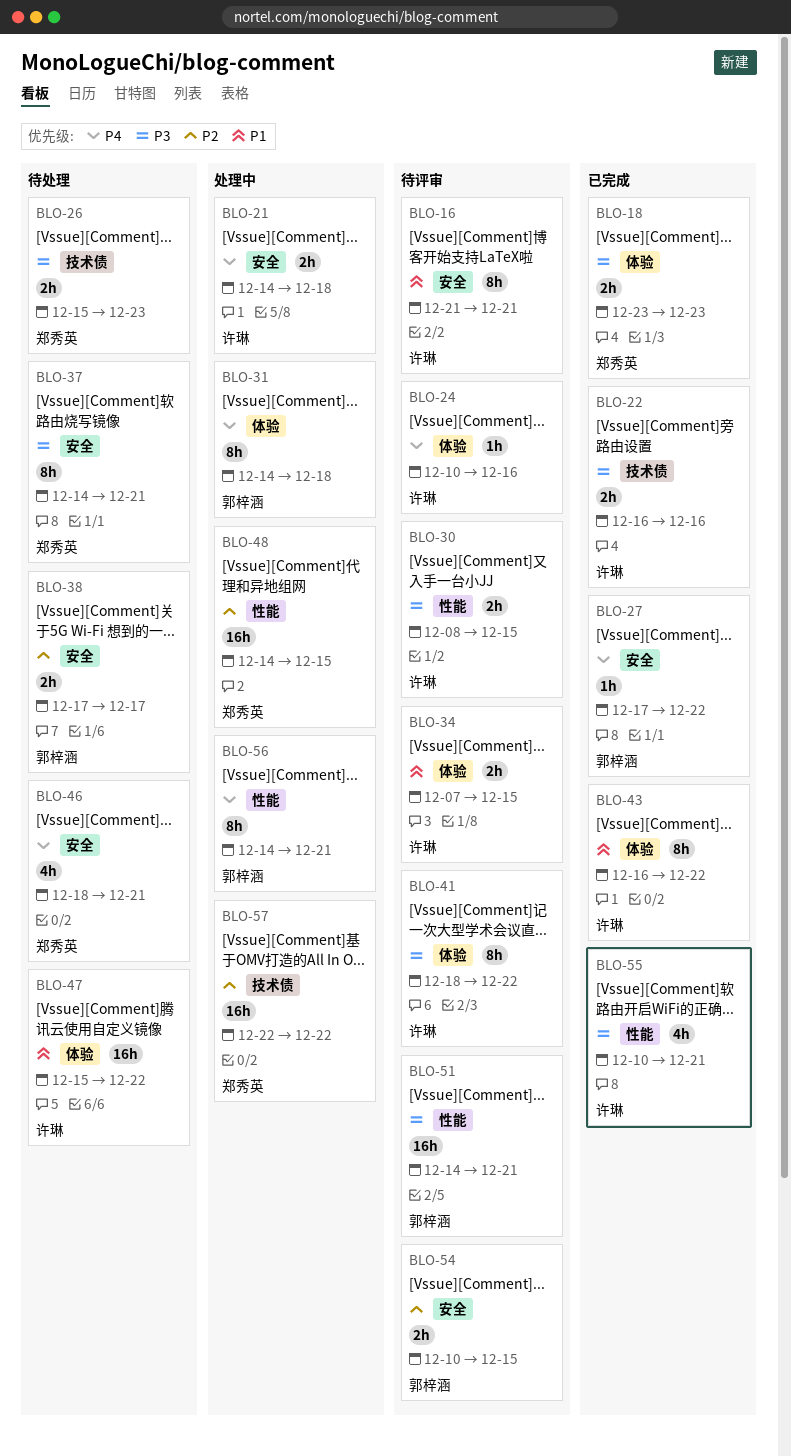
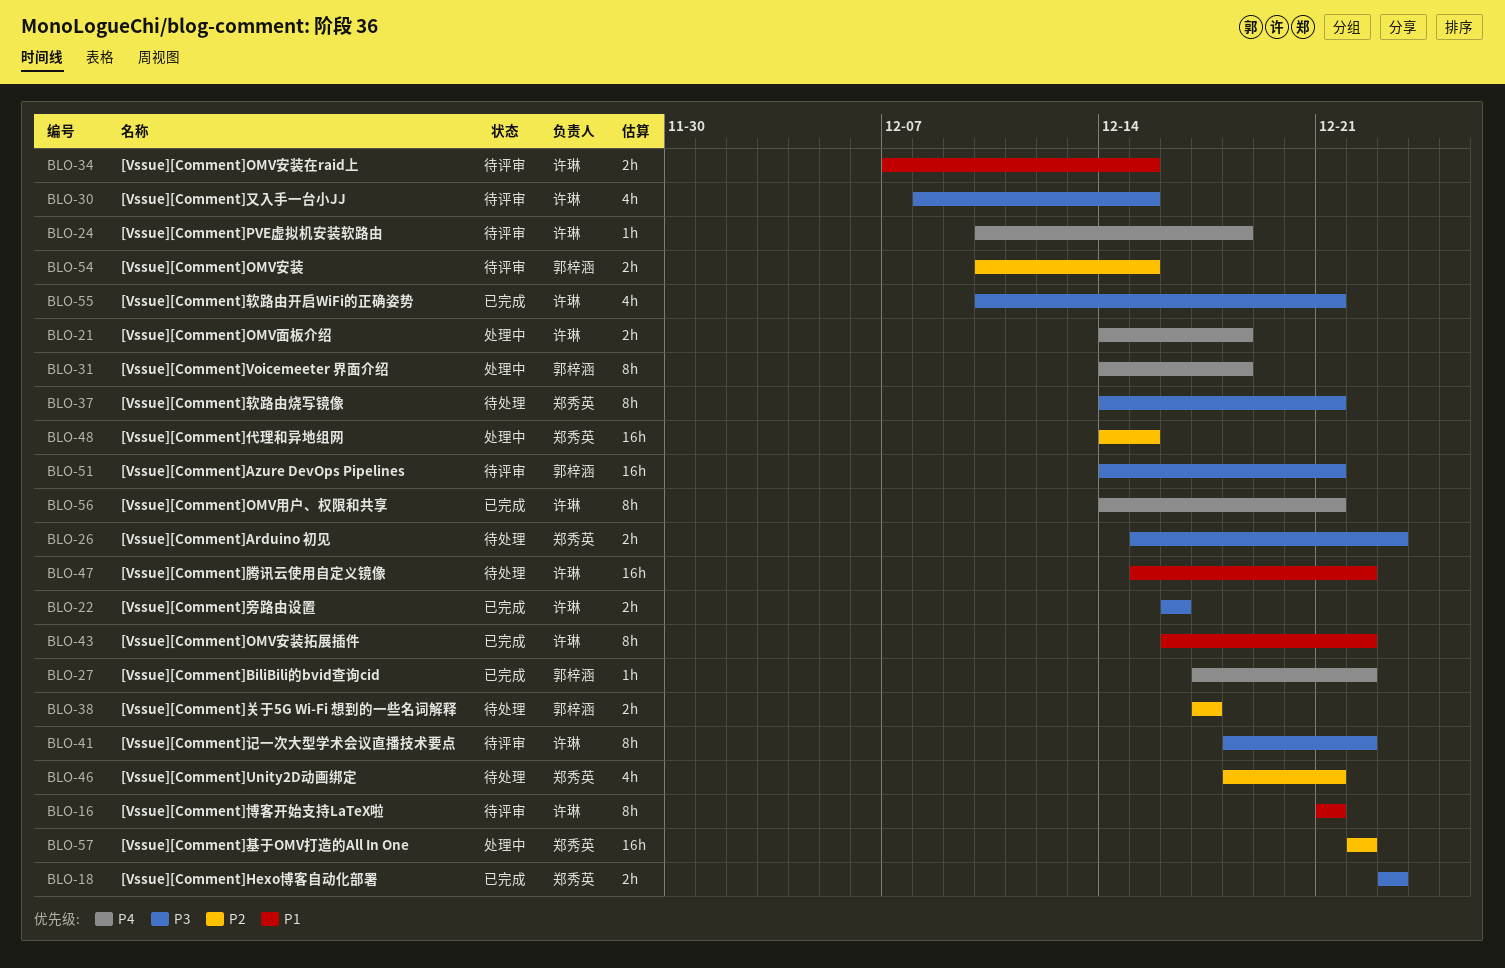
BLO-24, due: Dec 16 -> Dec 18
BLO-30, estimate: 2h -> 4h
BLO-46, priority: P4 -> P2
BLO-56, status: 处理中 -> 已完成
BLO-56, owner: 郭梓涵 -> 许琳

